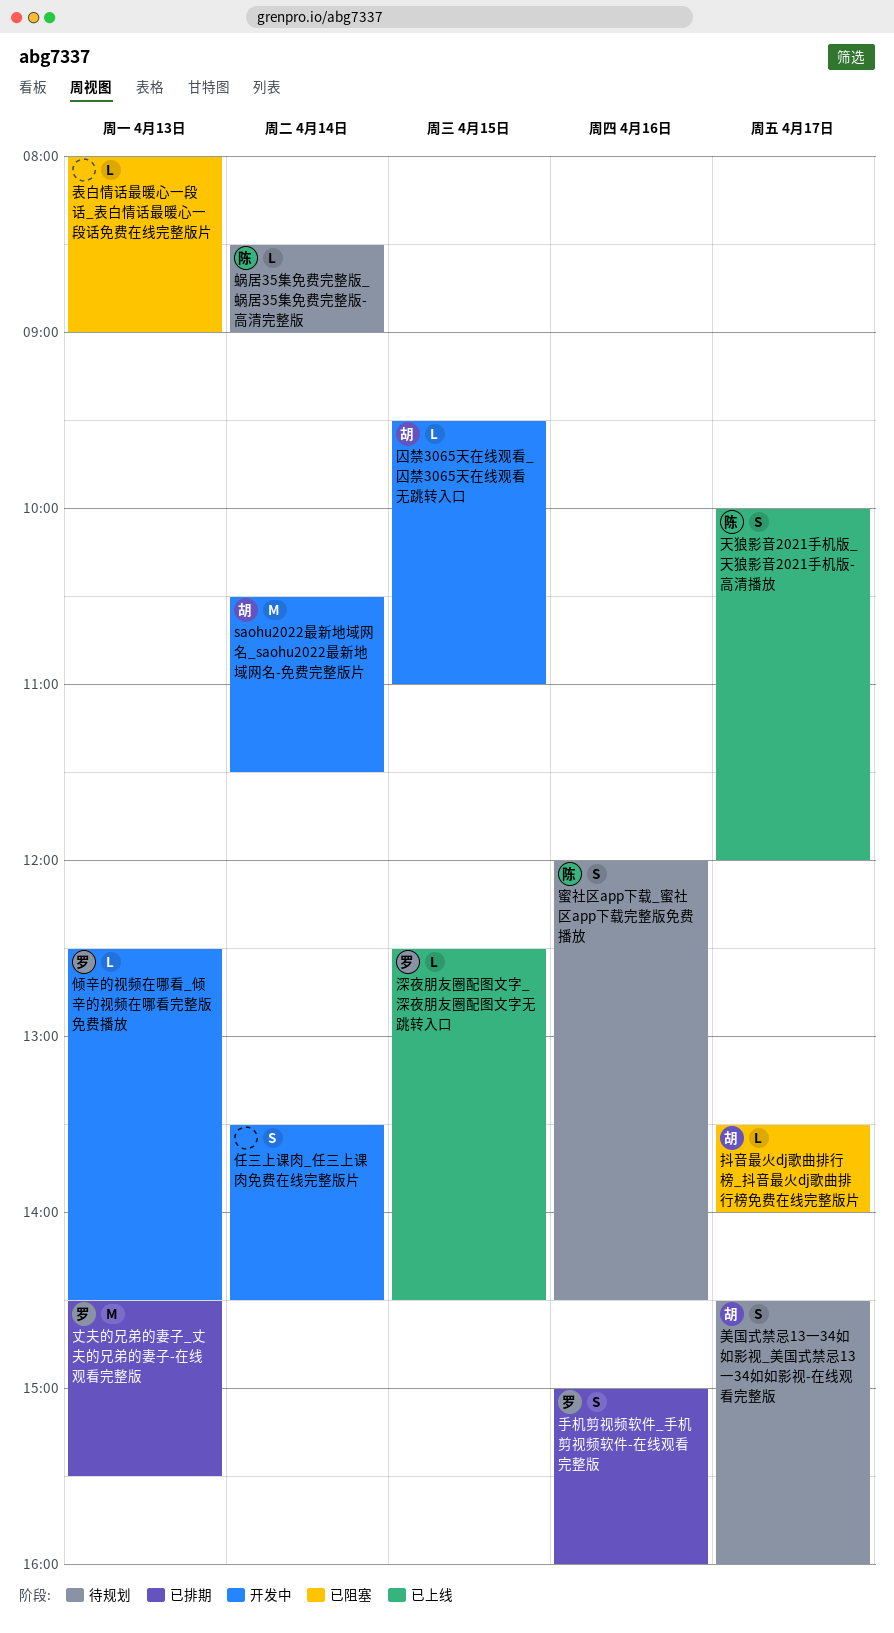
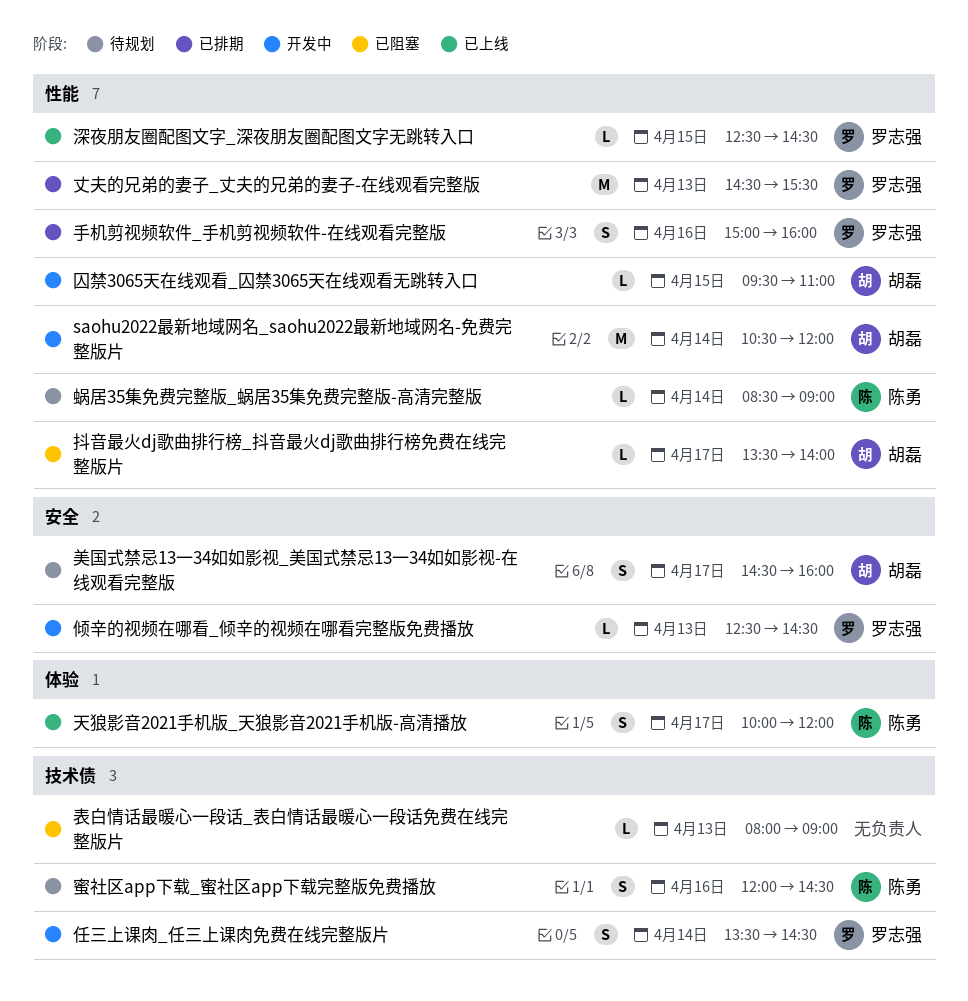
saohu2022最新地域网名_saohu2022最新地域网名-免费完整版片, ends: 11:30 -> 12:00
任三上课肉_任三上课肉免费在线完整版片, owner: none -> 罗志强

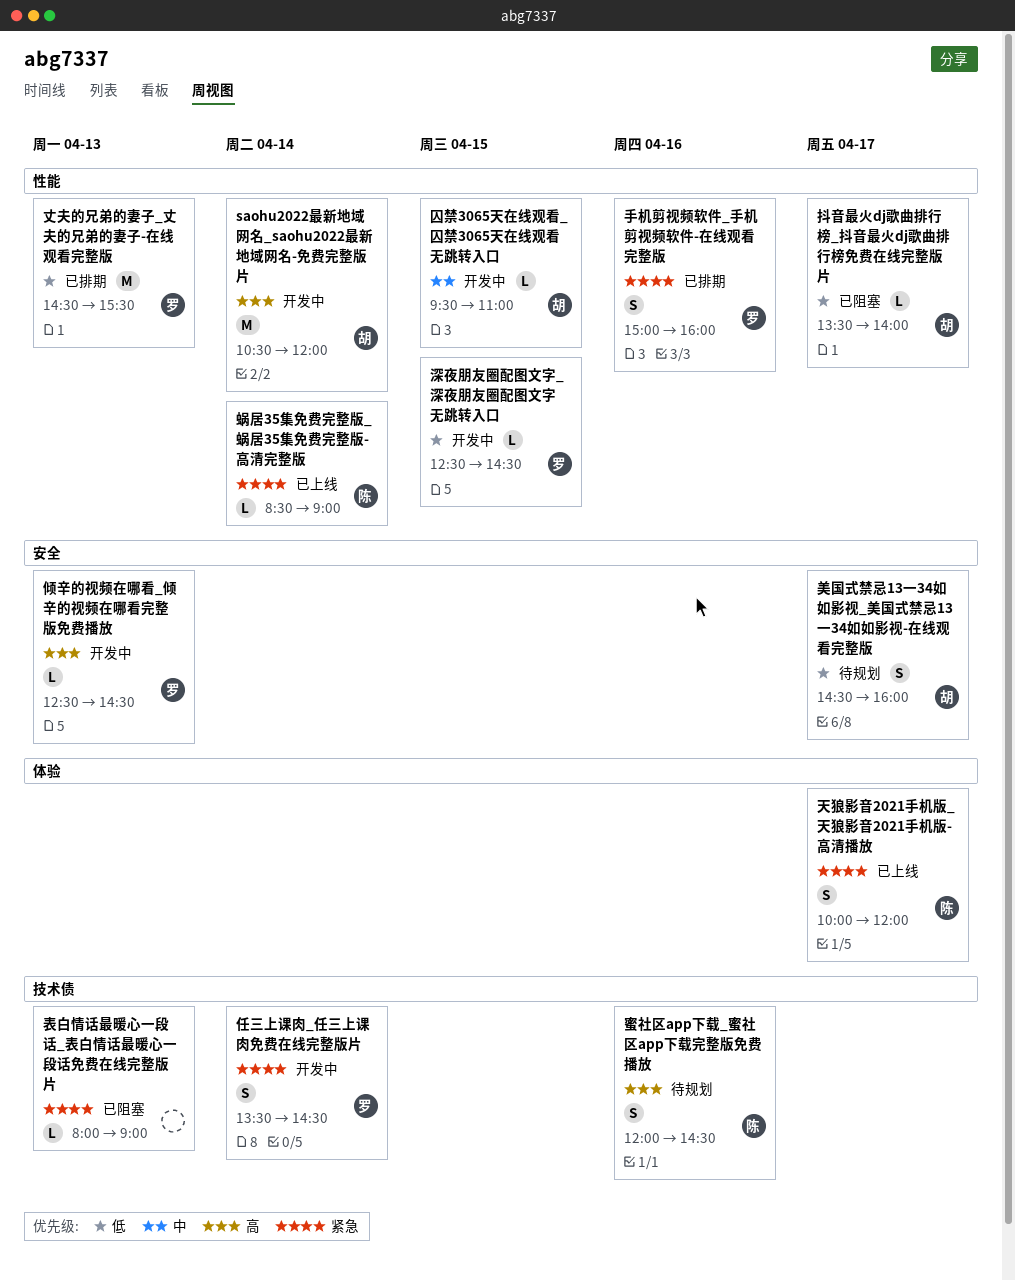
深夜朋友圈配图文字_深夜朋友圈配图文字无跳转入口, status: 已上线 -> 开发中
蜗居35集免费完整版_蜗居35集免费完整版-高清完整版, status: 待规划 -> 已上线

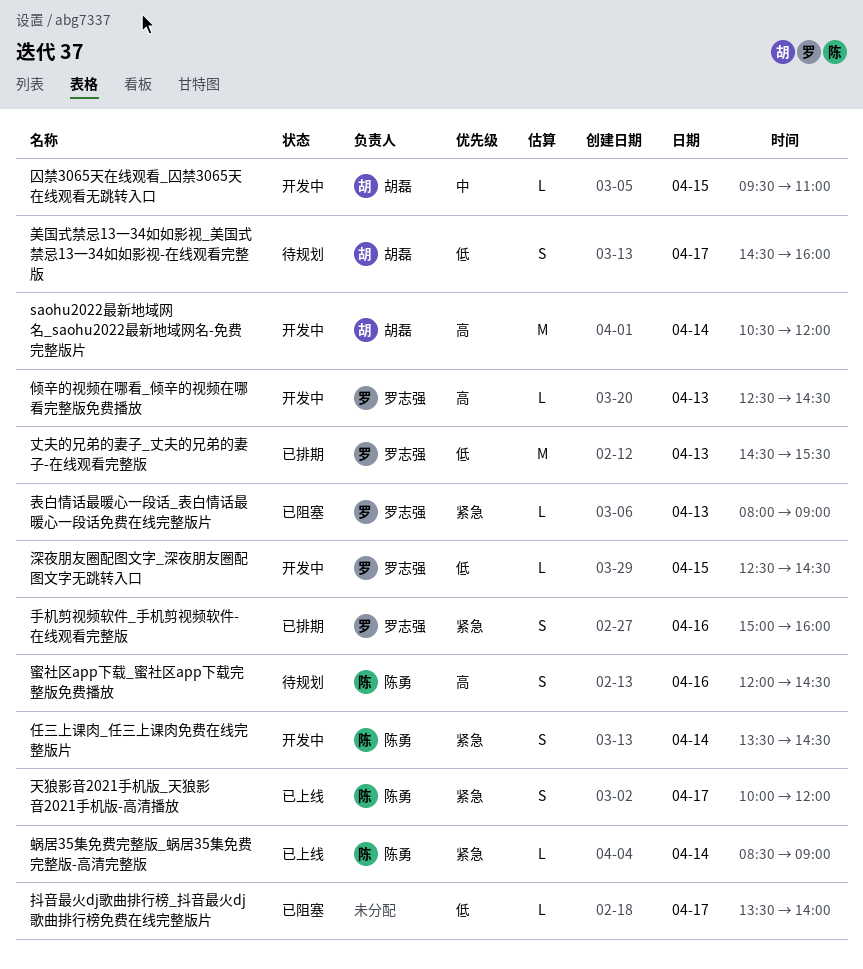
任三上课肉_任三上课肉免费在线完整版片, owner: 罗志强 -> 陈勇
抖音最火dj歌曲排行榜_抖音最火dj歌曲排行榜免费在线完整版片, owner: 胡磊 -> none
表白情话最暖心一段话_表白情话最暖心一段话免费在线完整版片, owner: none -> 罗志强

